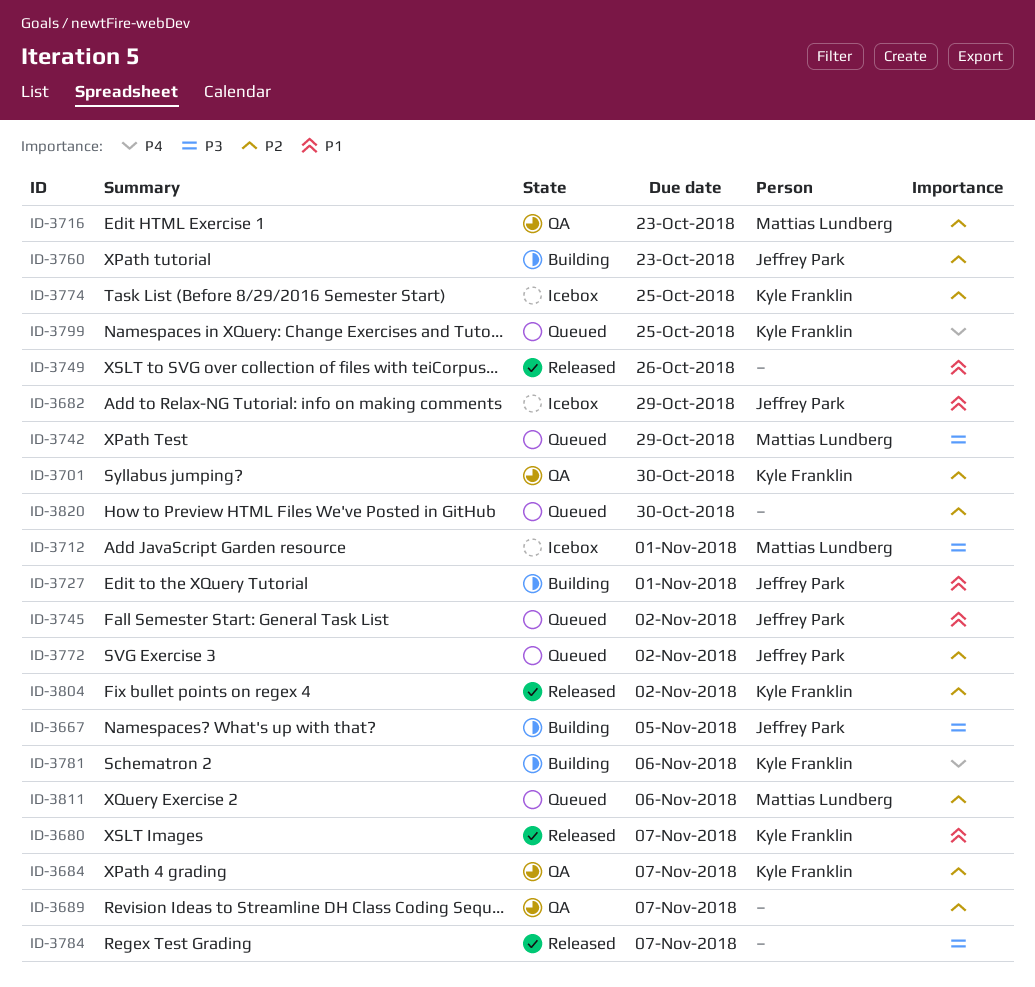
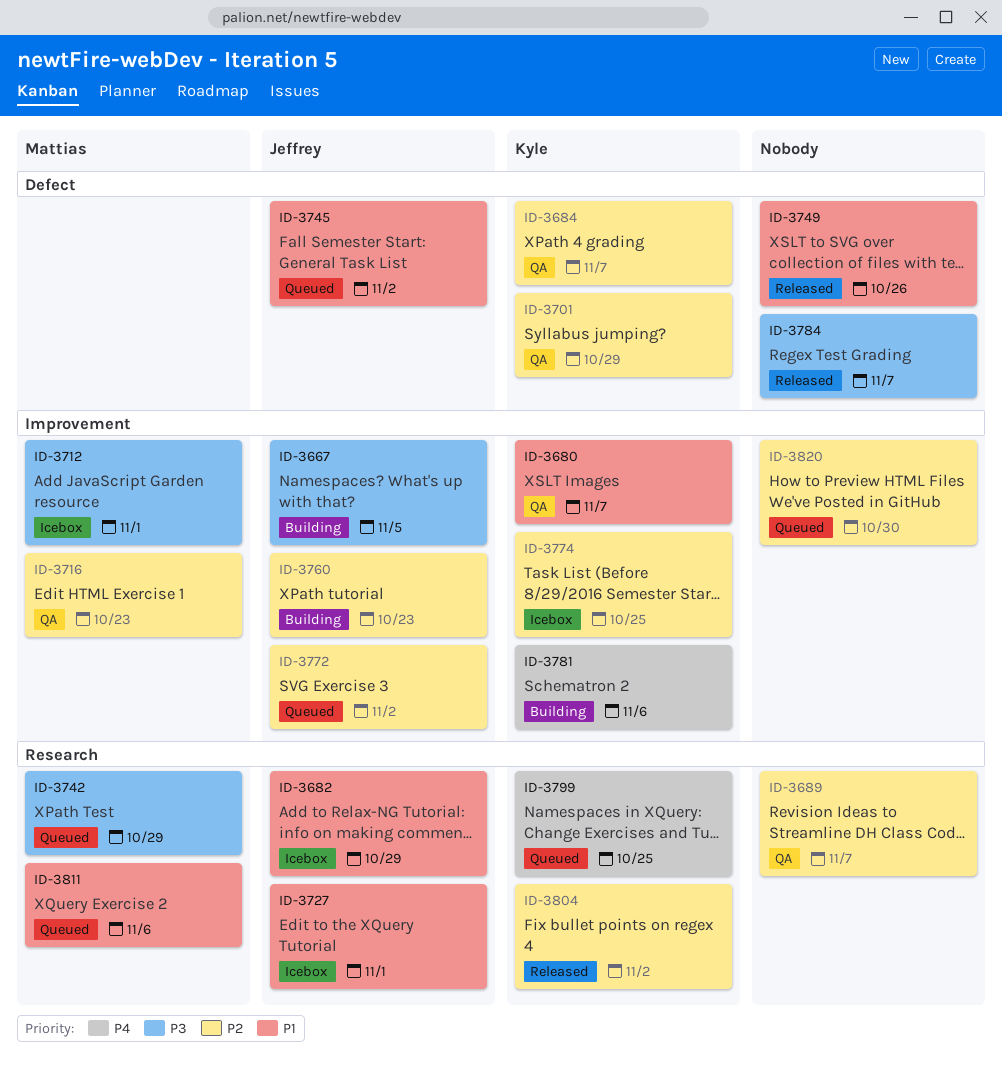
ID-3680, status: Released -> QA
ID-3701, due: Oct 30 -> Oct 29
ID-3727, status: Building -> Icebox
ID-3811, priority: P2 -> P1

